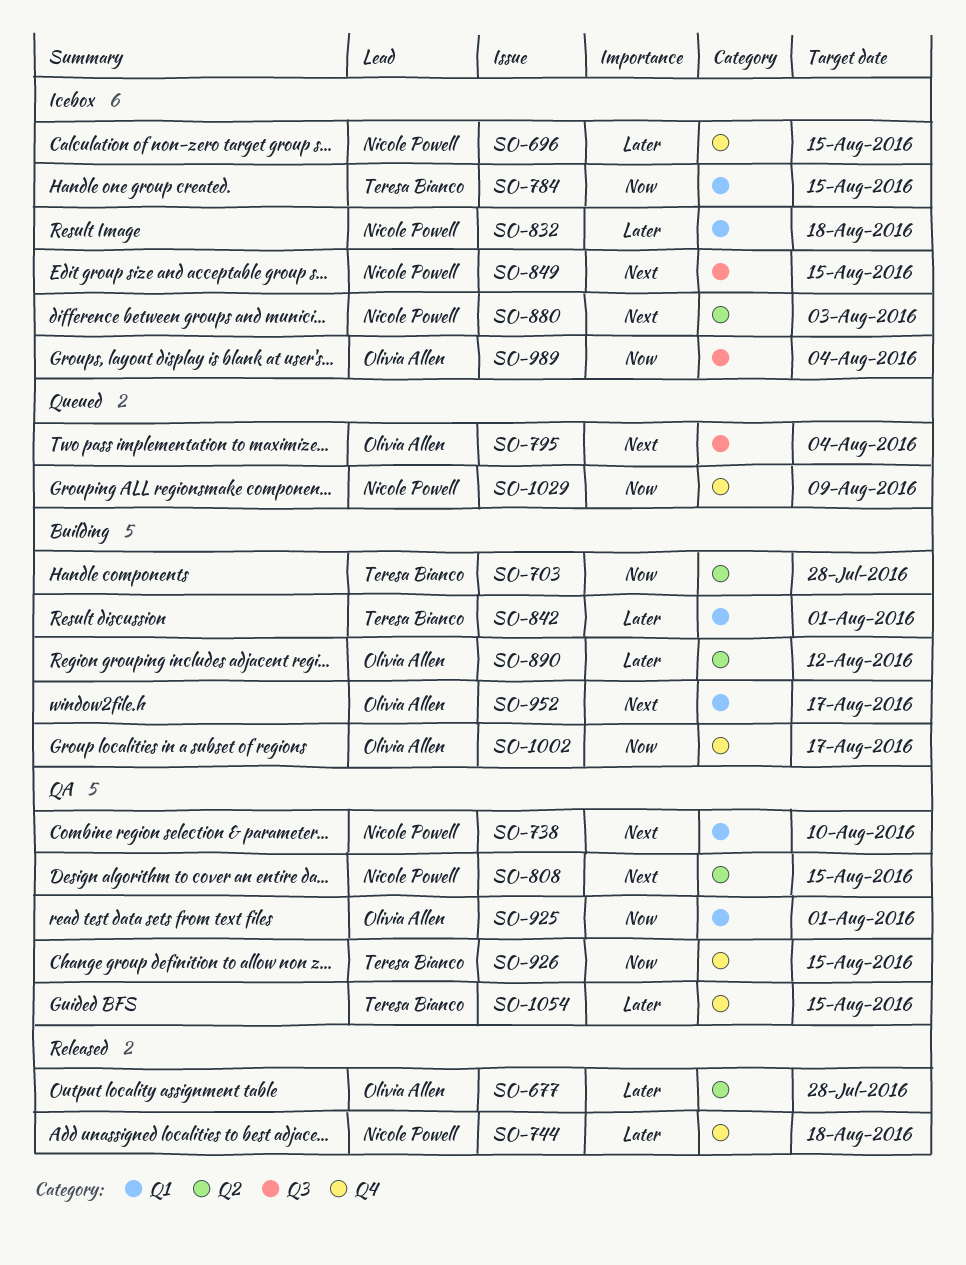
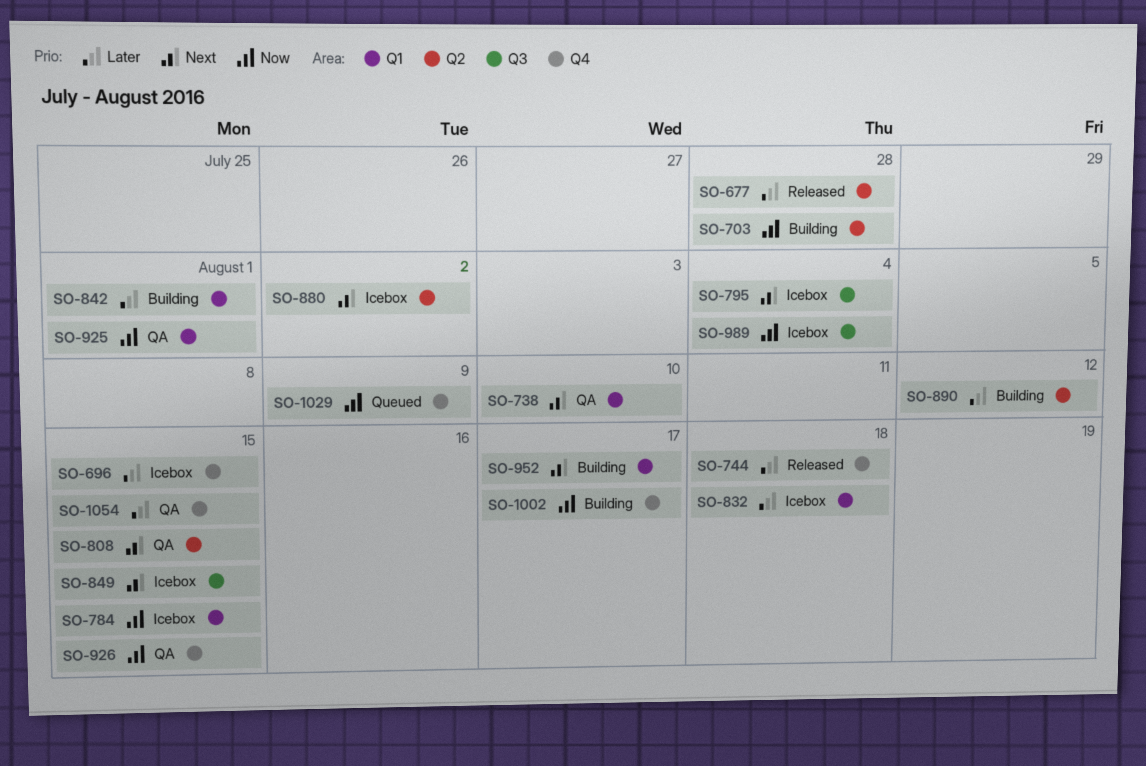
SO-795, status: Queued -> Icebox
SO-880, due: Aug 3 -> Aug 2

